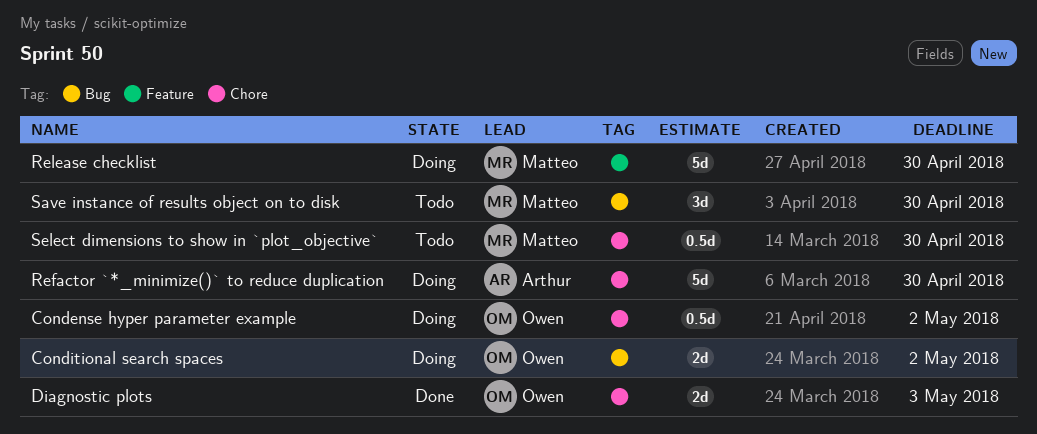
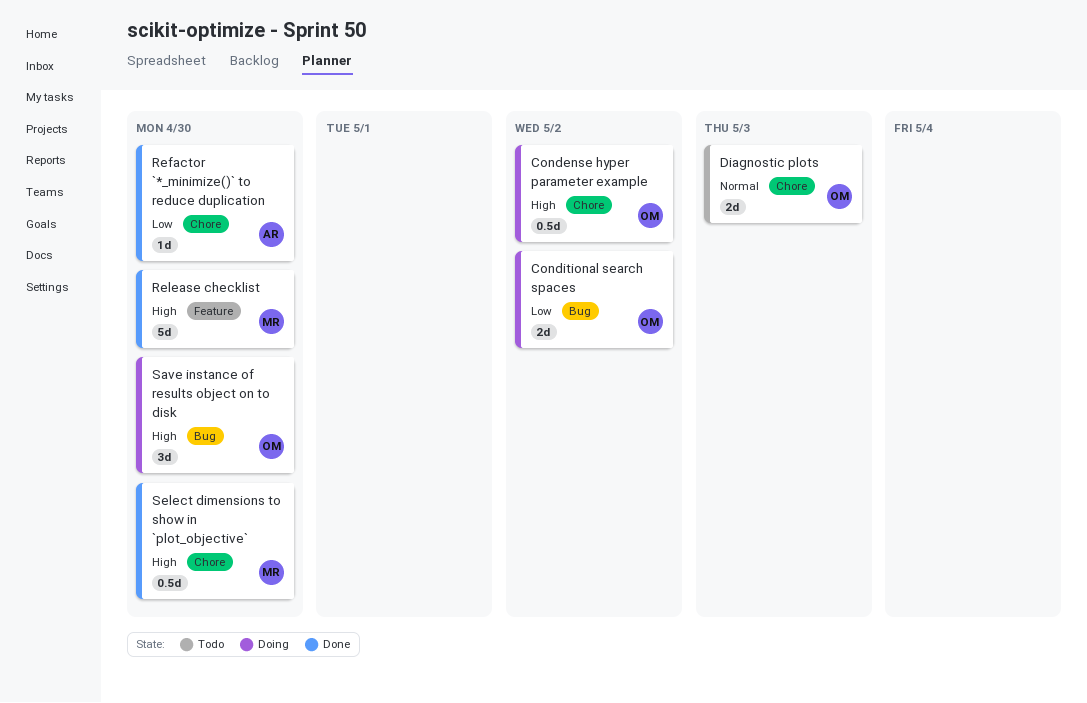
Diagnostic plots, status: Done -> Todo
Refactor `*_minimize()` to reduce duplication, status: Doing -> Done
Refactor `*_minimize()` to reduce duplication, estimate: 5d -> 1d
Release checklist, status: Doing -> Done
Save instance of results object on to disk, status: Todo -> Doing
Save instance of results object on to disk, owner: Matteo -> Owen
Select dimensions to show in `plot_objective`, status: Todo -> Done

